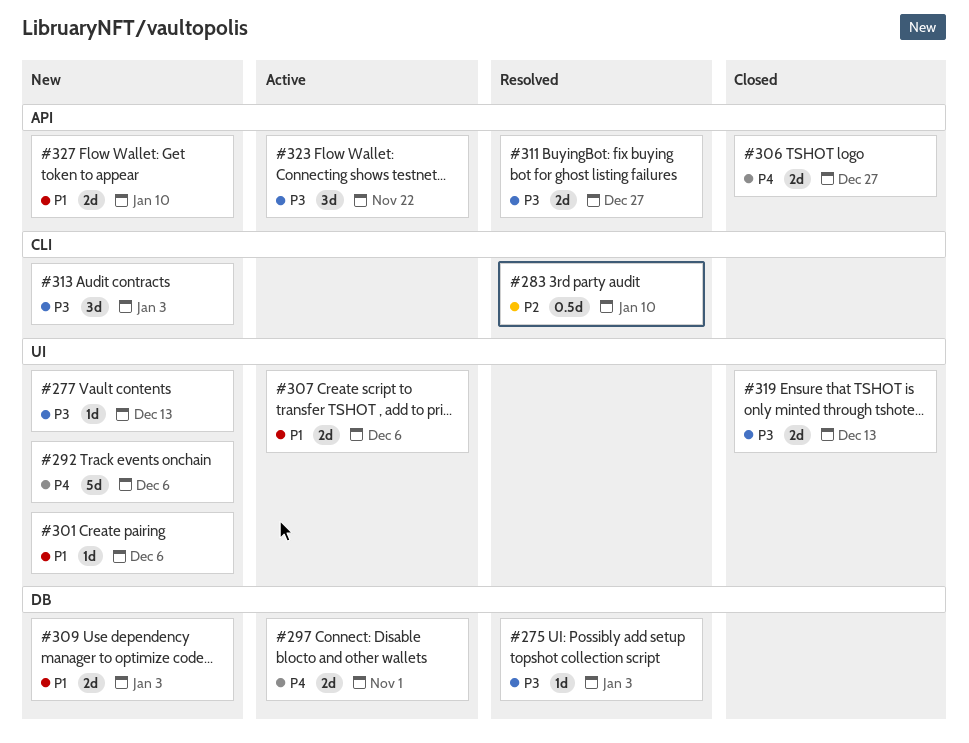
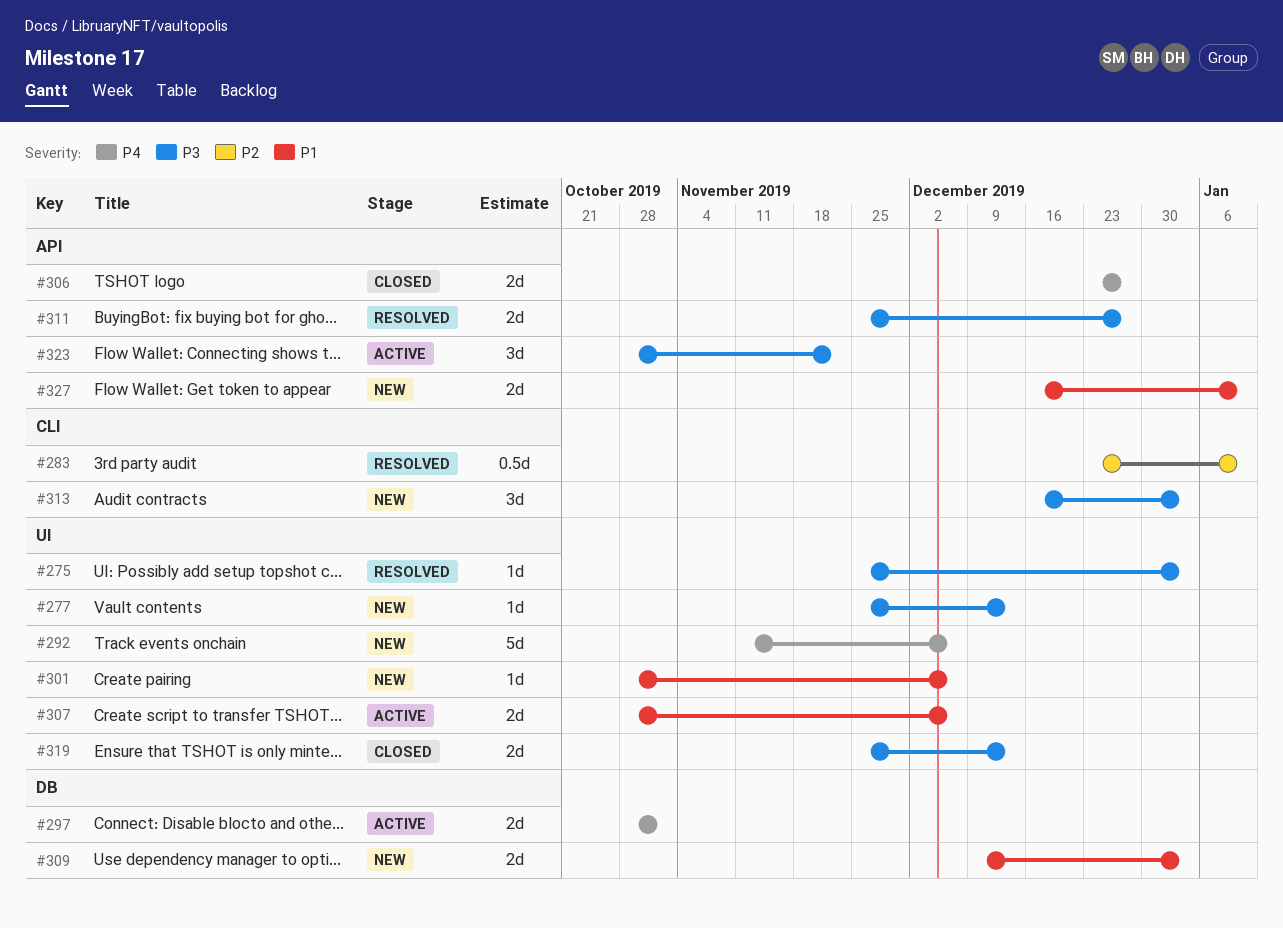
#275, label: DB -> UI

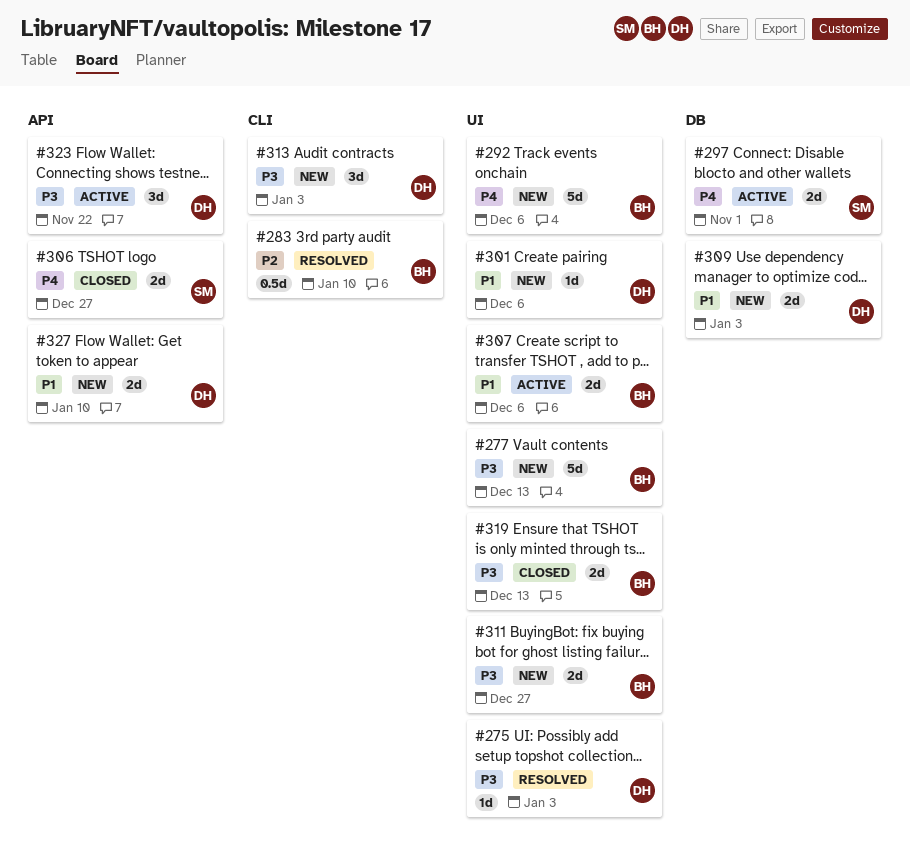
#277, estimate: 1d -> 5d
#311, status: Resolved -> New
#311, label: API -> UI

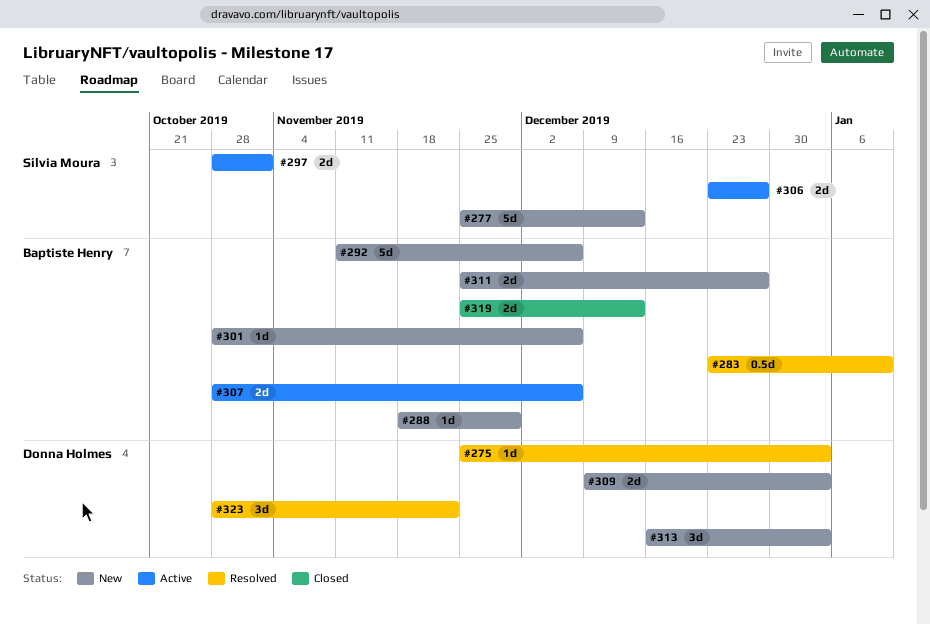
#277, owner: Baptiste Henry -> Sílvia Moura
#288: none -> present
#301, owner: Donna Holmes -> Baptiste Henry
#306, status: Closed -> Active
#323, status: Active -> Resolved
#327: present -> none

